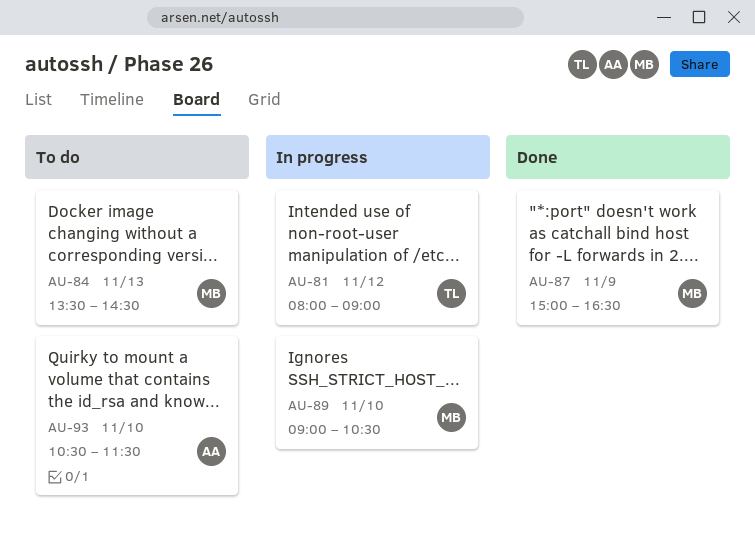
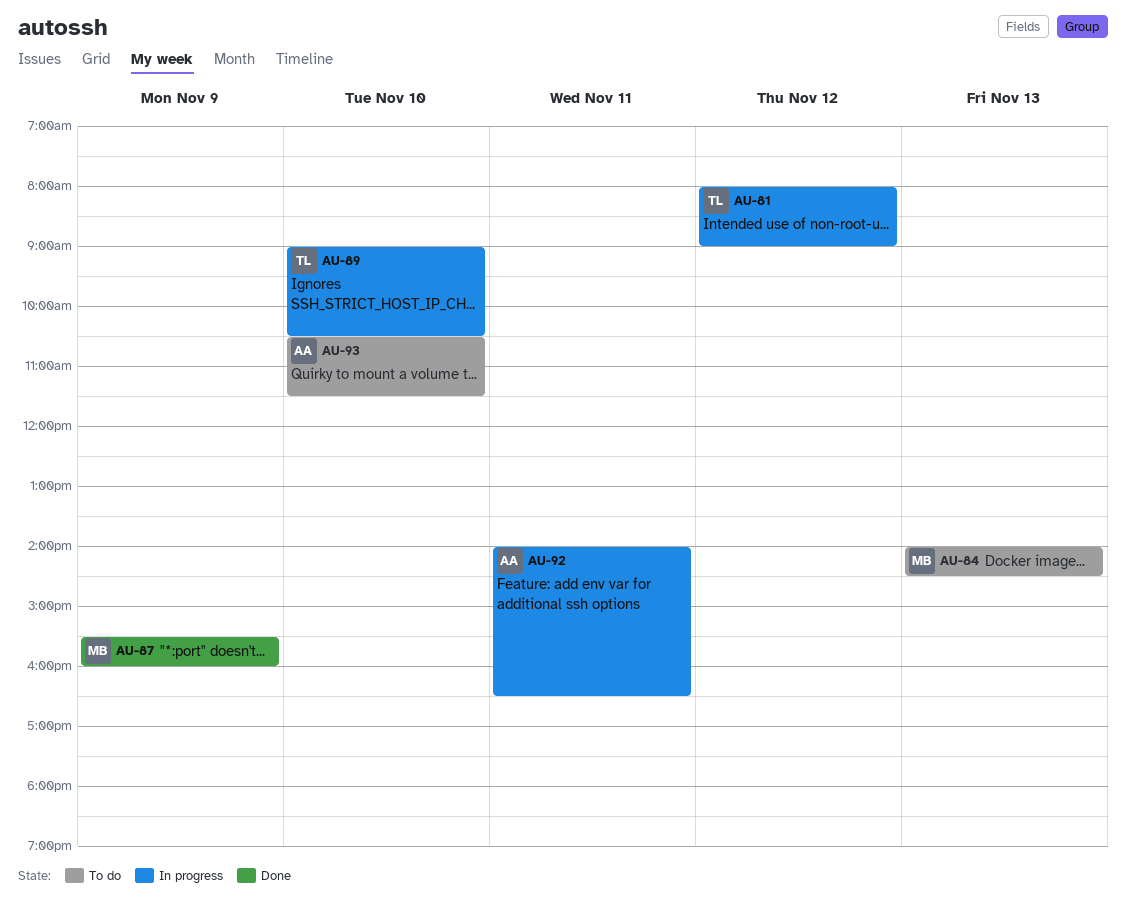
AU-84, begins: 13:30 -> 14:00
AU-87, begins: 15:00 -> 15:30
AU-87, ends: 16:30 -> 16:00
AU-89, owner: MB -> TL
AU-92: none -> present

